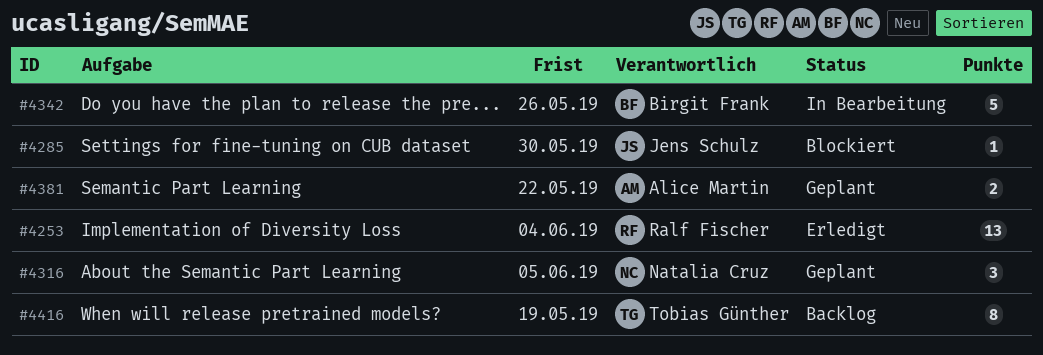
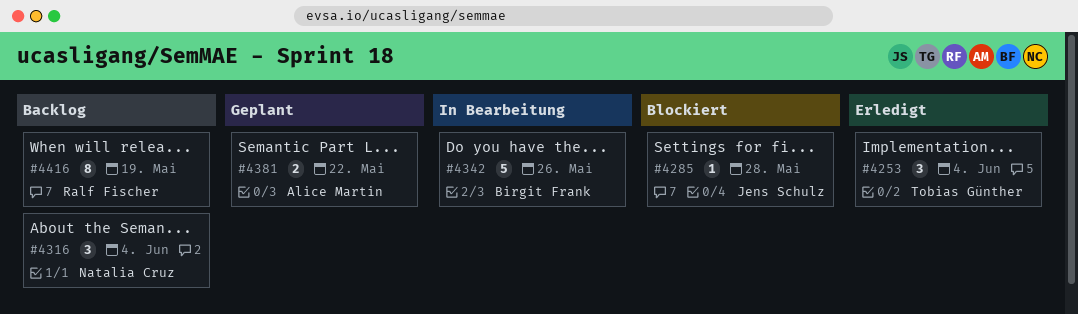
#4253, owner: Ralf Fischer -> Tobias Günther
#4253, estimate: 13 -> 3
#4285, due: May 30 -> May 28
#4316, status: Geplant -> Backlog
#4316, due: Jun 5 -> Jun 4
#4416, owner: Tobias Günther -> Ralf Fischer

